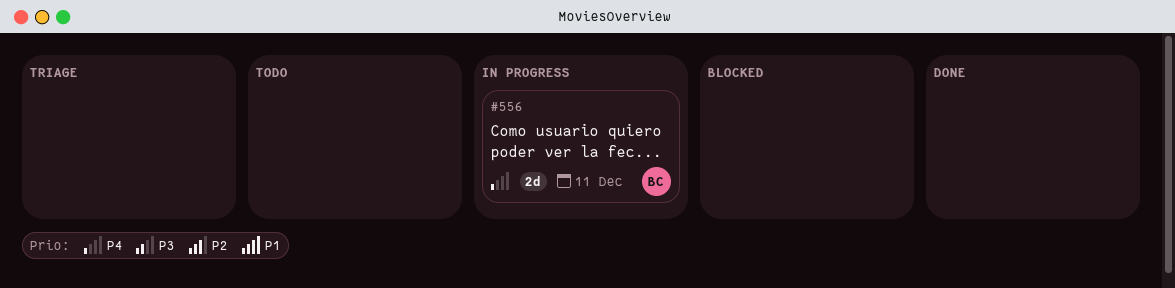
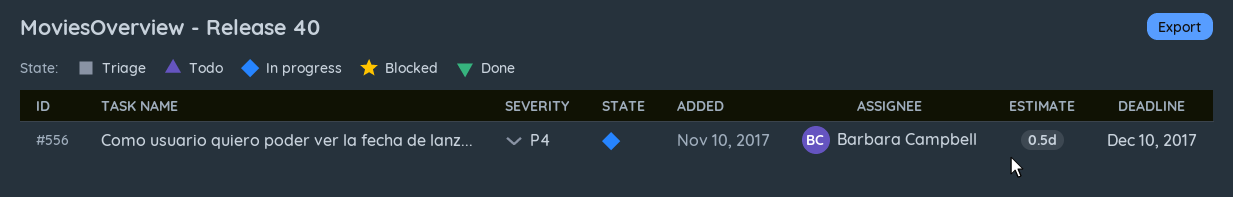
#556, estimate: 2d -> 0.5d
#556, due: Dec 11 -> Dec 10

